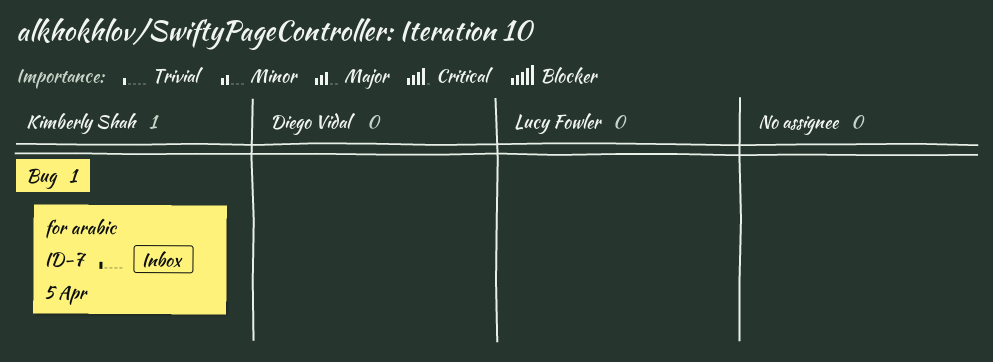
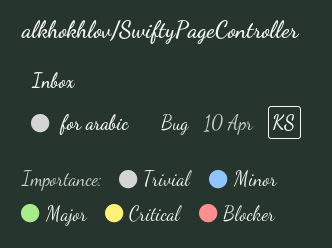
for arabic, due: Apr 5 -> Apr 10

